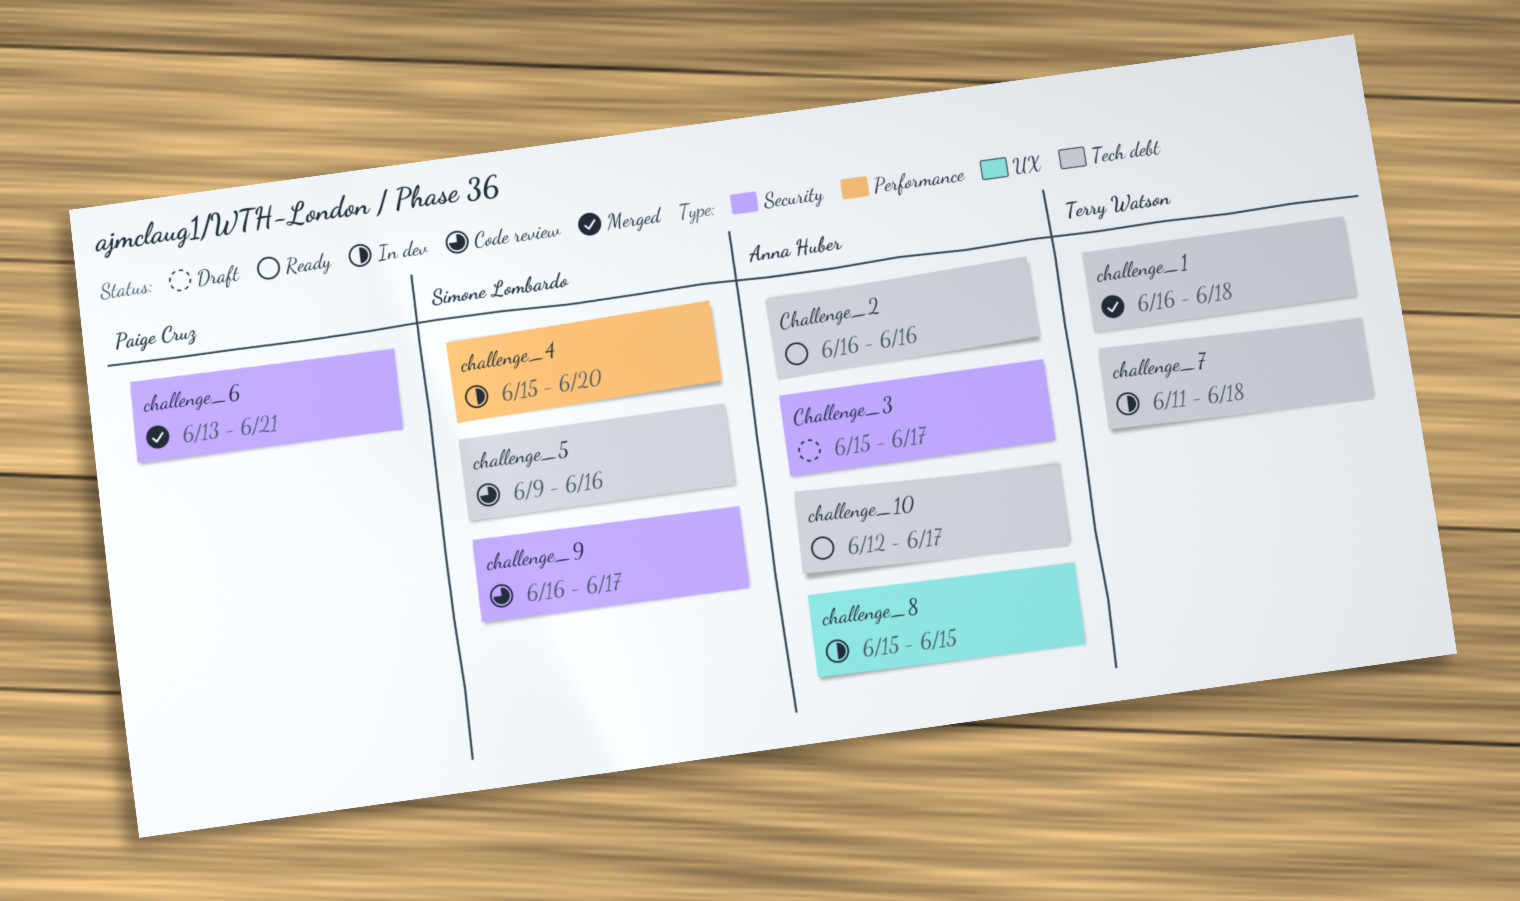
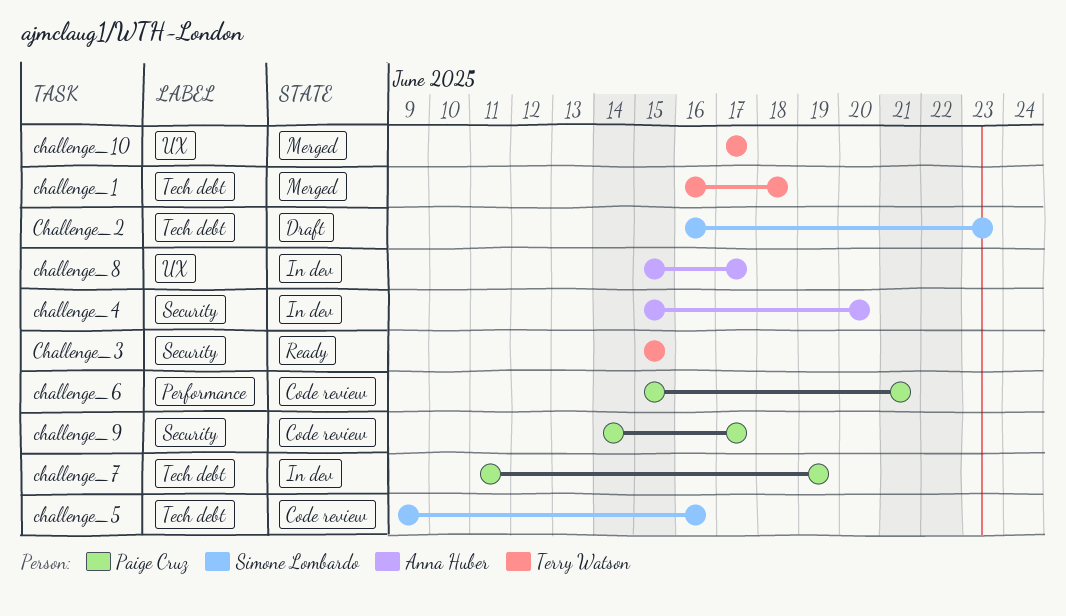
challenge_10, status: Ready -> Merged
challenge_10, owner: Anna Huber -> Terry Watson
challenge_10, label: Tech debt -> UX
challenge_10, start: Jun 12 -> Jun 17
Challenge_2, status: Ready -> Draft
Challenge_2, owner: Anna Huber -> Simone Lombardo
Challenge_2, due: Jun 16 -> Jun 23
Challenge_3, status: Draft -> Ready
Challenge_3, owner: Anna Huber -> Terry Watson
Challenge_3, due: Jun 17 -> Jun 15
challenge_4, owner: Simone Lombardo -> Anna Huber
challenge_4, label: Performance -> Security
challenge_6, status: Merged -> Code review
challenge_6, label: Security -> Performance
challenge_6, start: Jun 13 -> Jun 15
challenge_7, owner: Terry Watson -> Paige Cruz
challenge_7, due: Jun 18 -> Jun 19
challenge_8, due: Jun 15 -> Jun 17
challenge_9, owner: Simone Lombardo -> Paige Cruz
challenge_9, start: Jun 16 -> Jun 14

